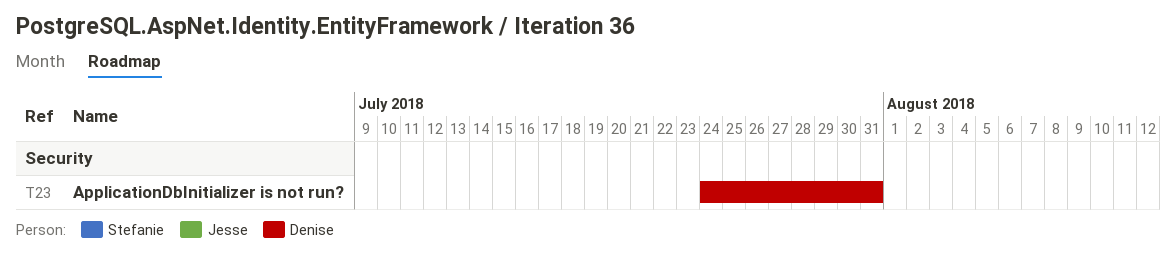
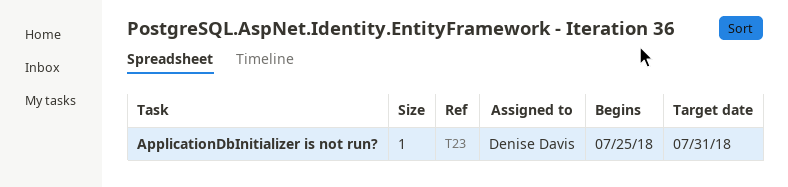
T23, start: Jul 24 -> Jul 25

